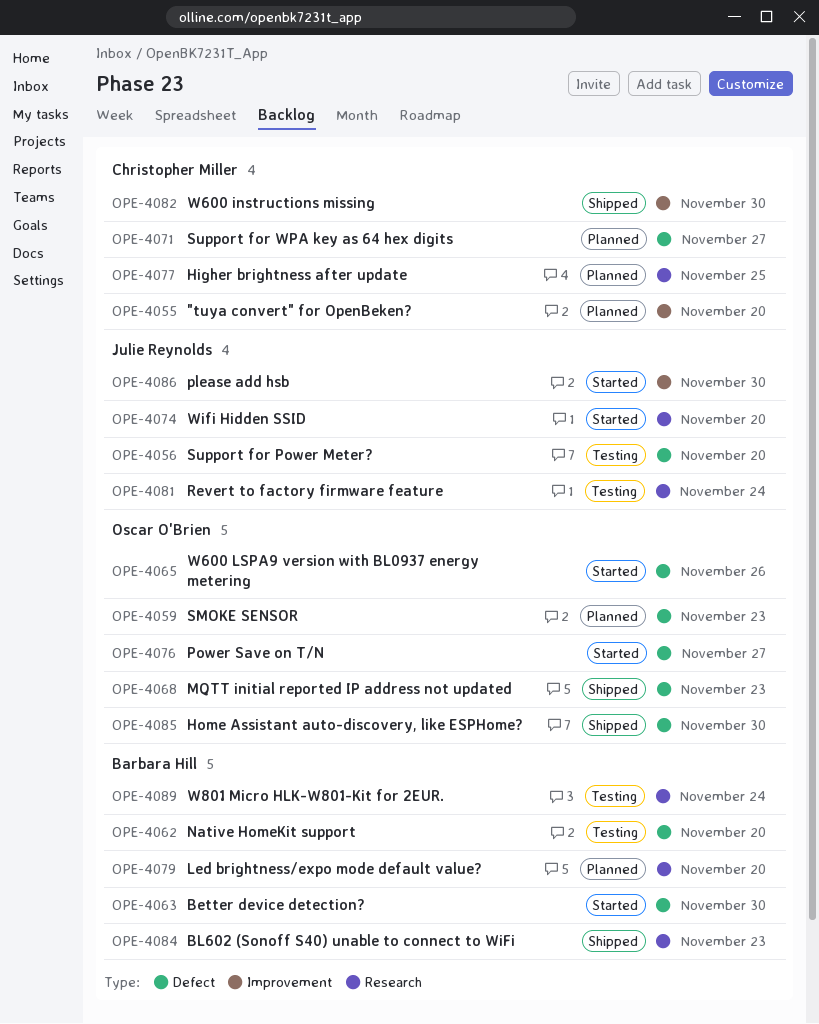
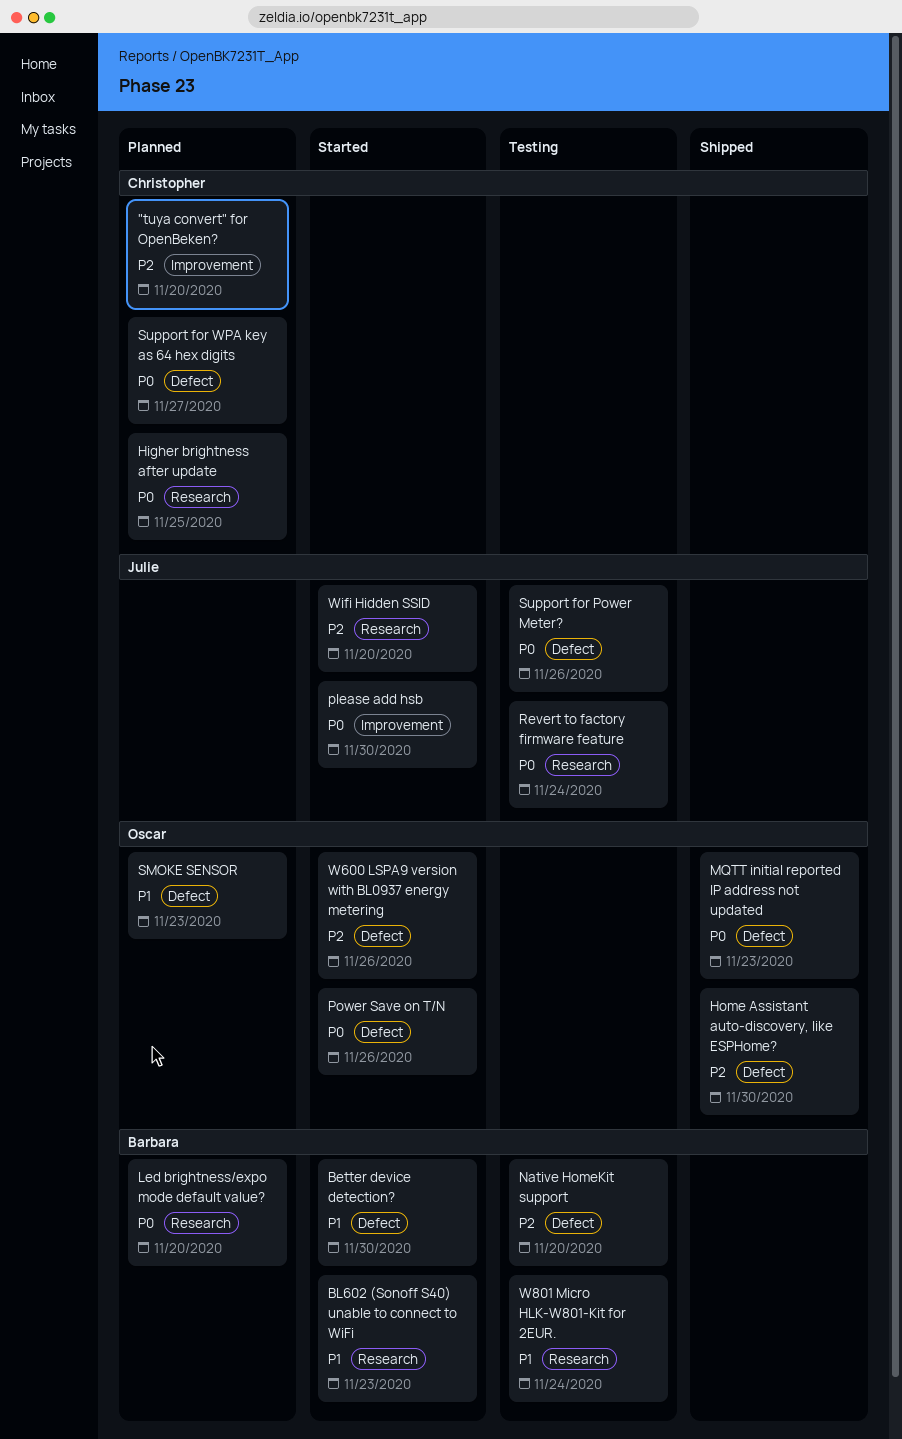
BL602 (Sonoff S40) unable to connect to WiFi, status: Shipped -> Started
Power Save on T/N, due: Nov 27 -> Nov 26
Support for Power Meter?, due: Nov 20 -> Nov 26
W600 instructions missing: present -> none

